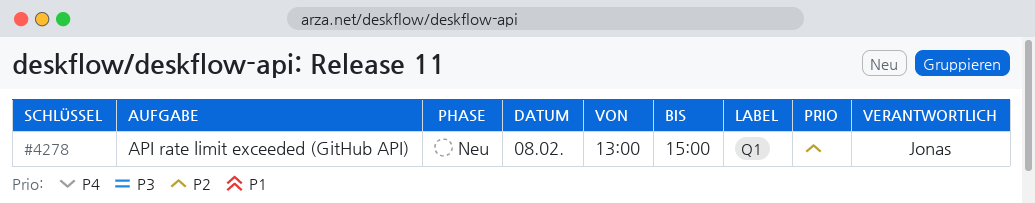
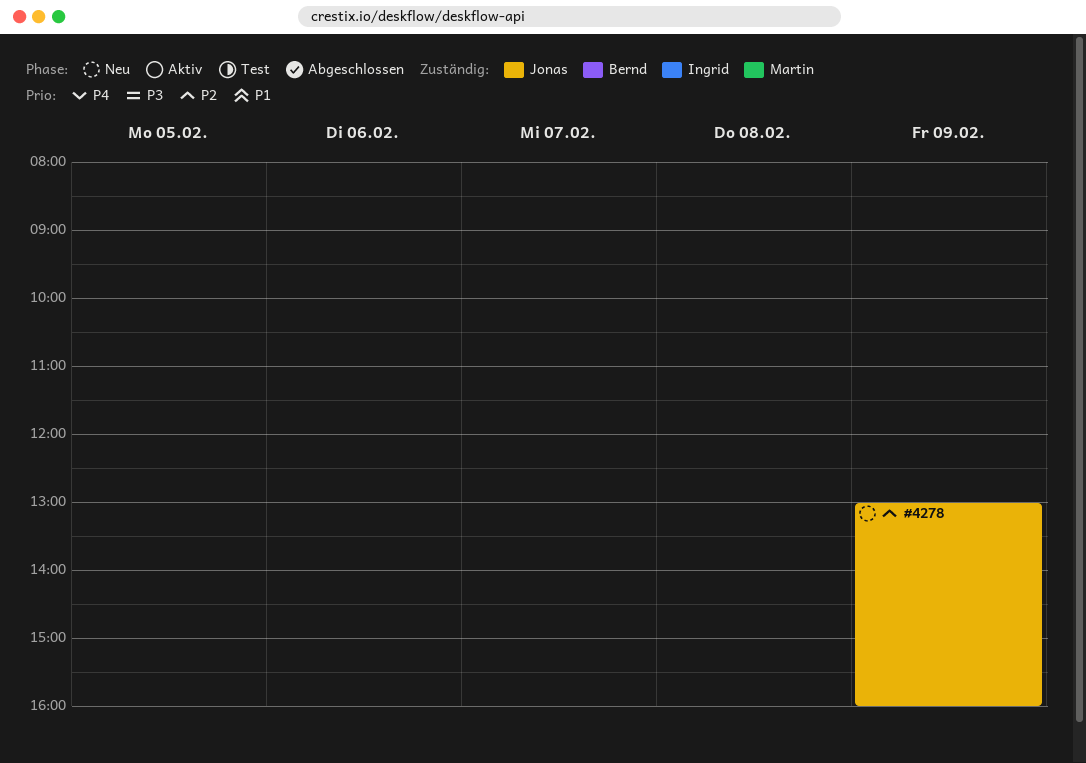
#4278, day: Feb 8 -> Feb 9
#4278, ends: 15:00 -> 16:00

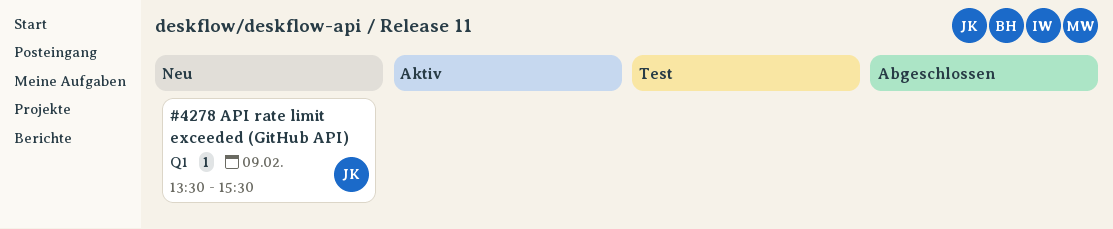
#4278, begins: 13:00 -> 13:30
#4278, ends: 16:00 -> 15:30

